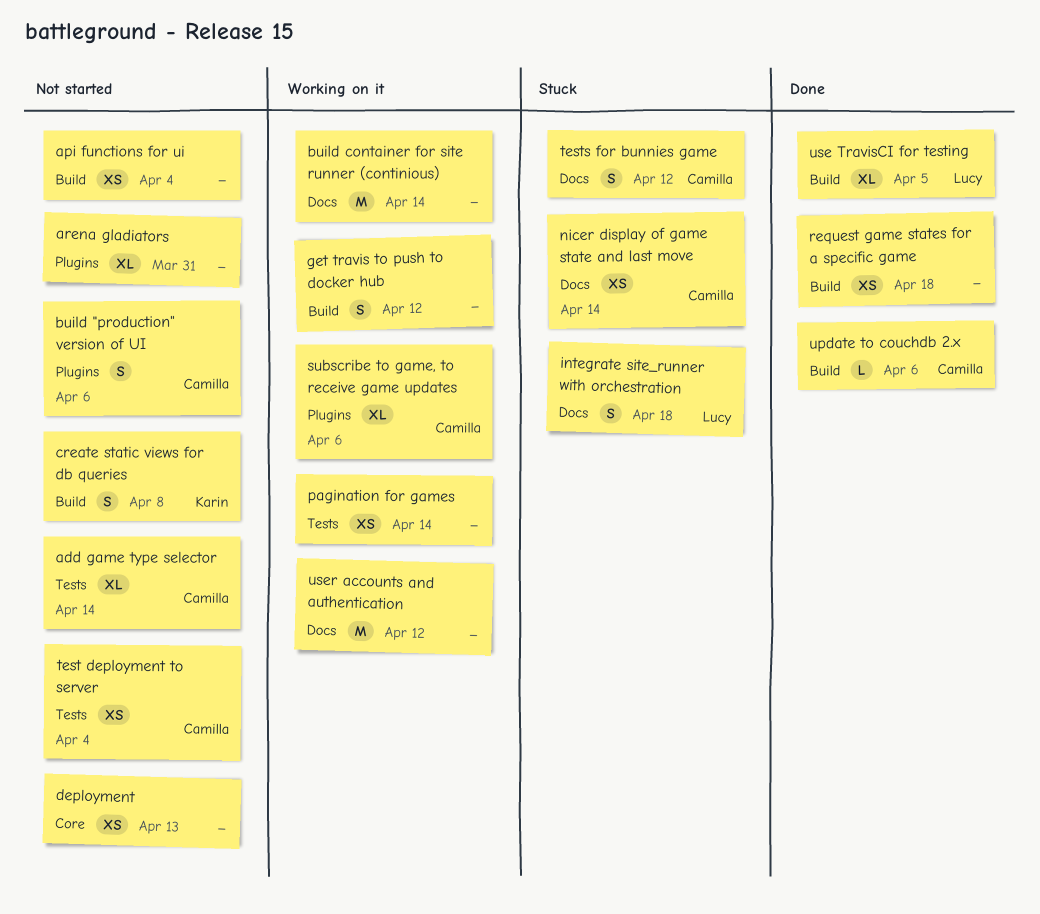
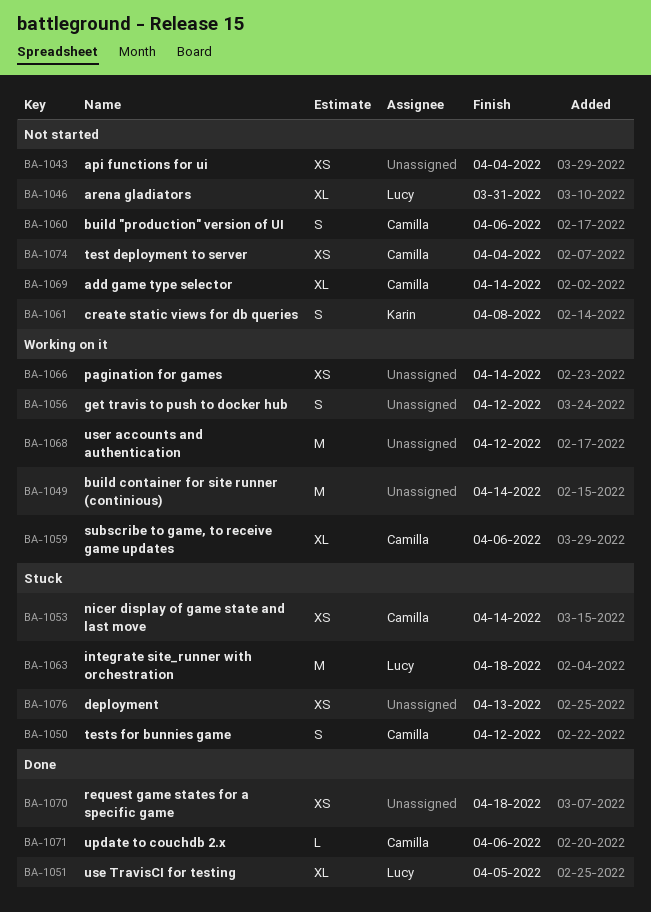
arena gladiators, owner: none -> Lucy
deployment, status: Not started -> Stuck
integrate site_runner with orchestration, estimate: S -> M

